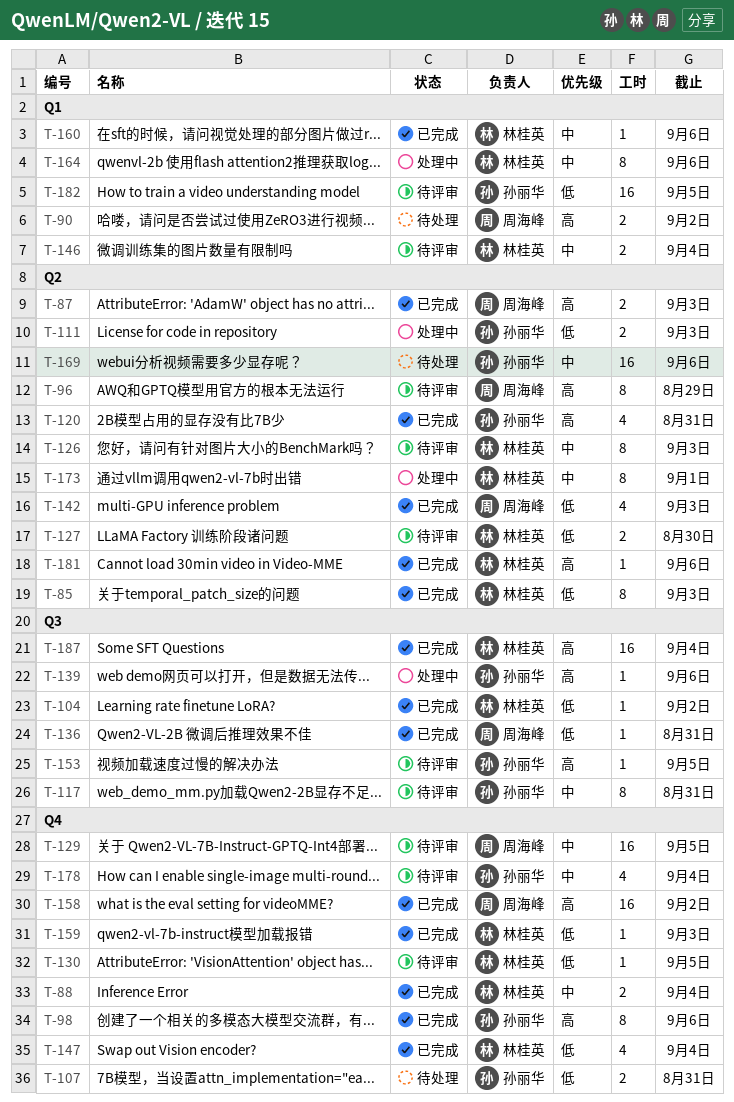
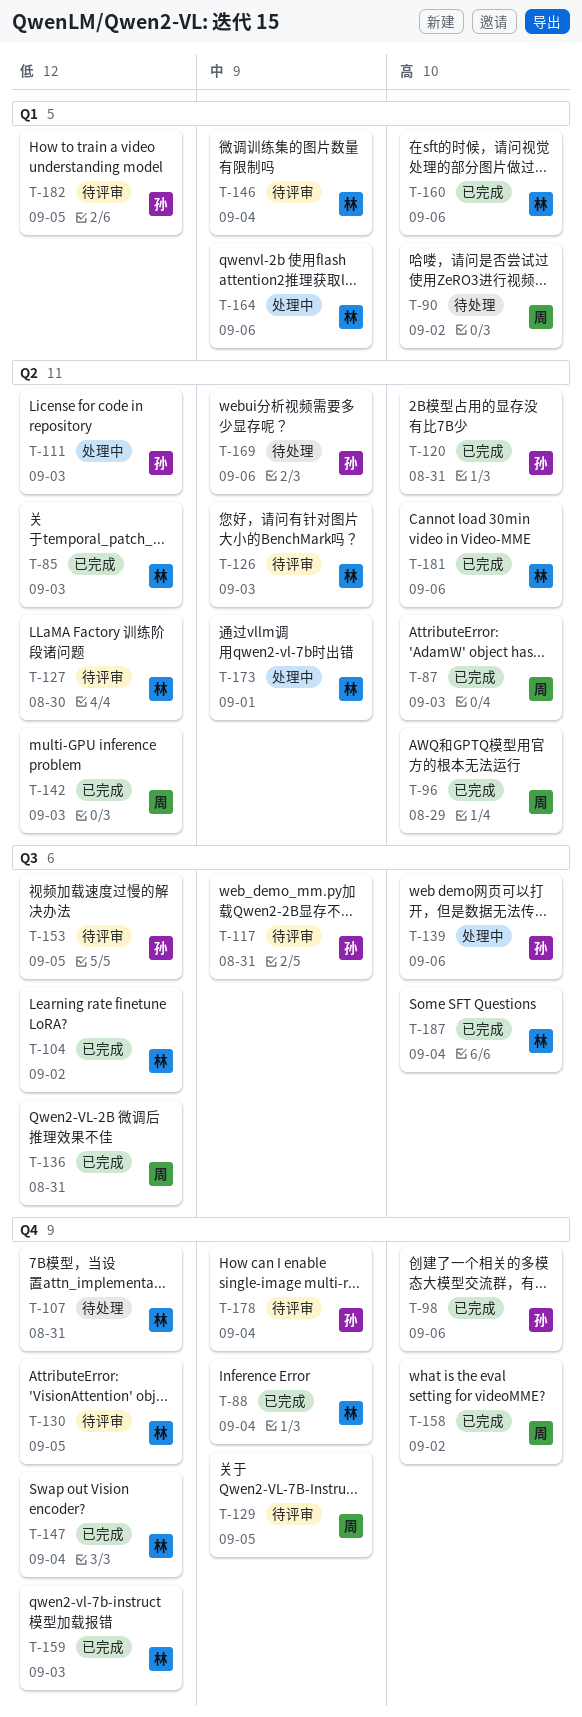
T-96, status: 待评审 -> 已完成
T-107, owner: 孙丽华 -> 林桂英
T-153, priority: 高 -> 低
T-160, priority: 中 -> 高

